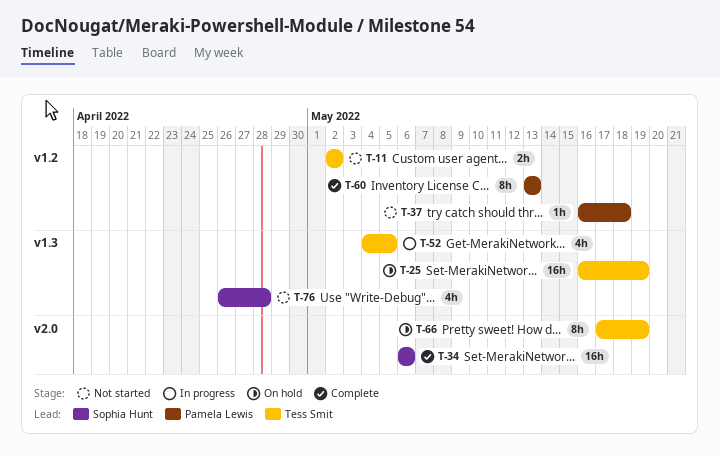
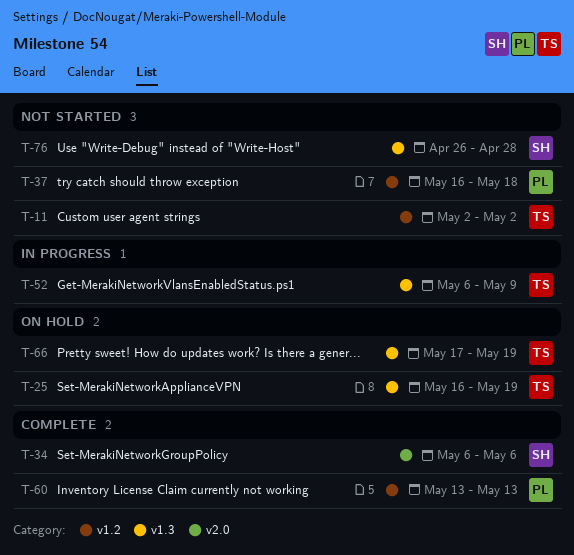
T-52, start: May 4 -> May 6
T-52, due: May 5 -> May 9
T-66, label: v2.0 -> v1.3

